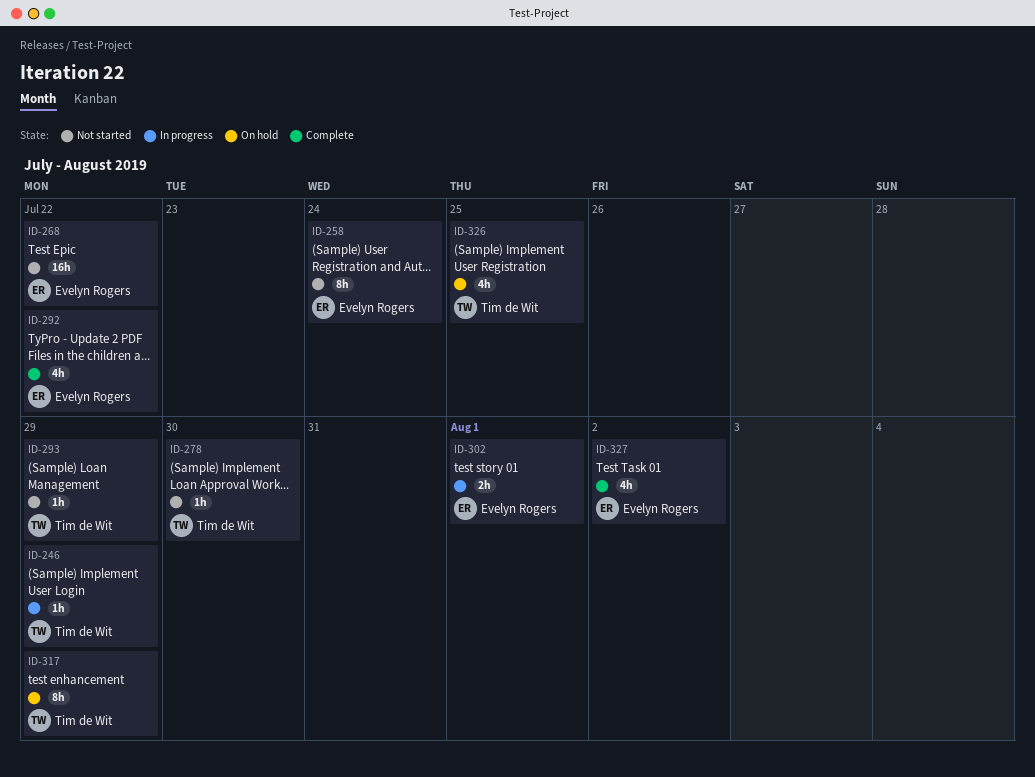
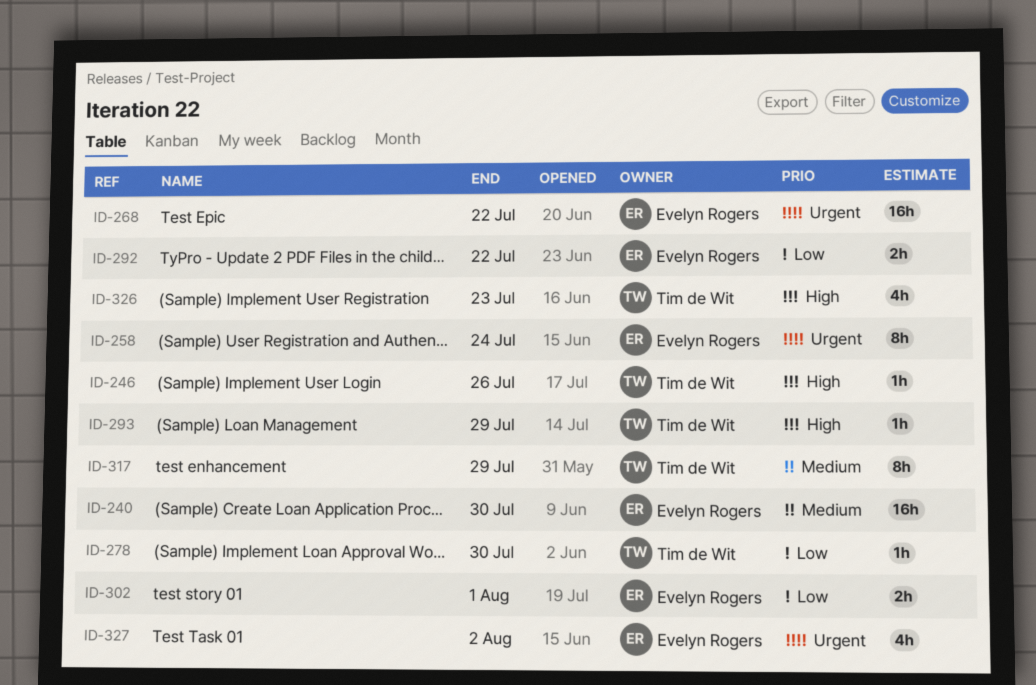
ID-240: none -> present
ID-246, due: Jul 29 -> Jul 26
ID-292, estimate: 4h -> 2h
ID-326, due: Jul 25 -> Jul 23

